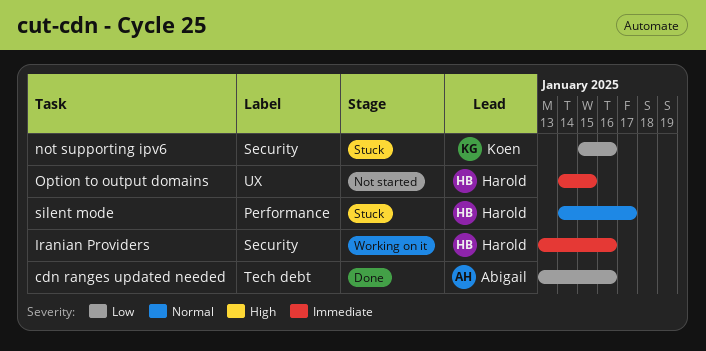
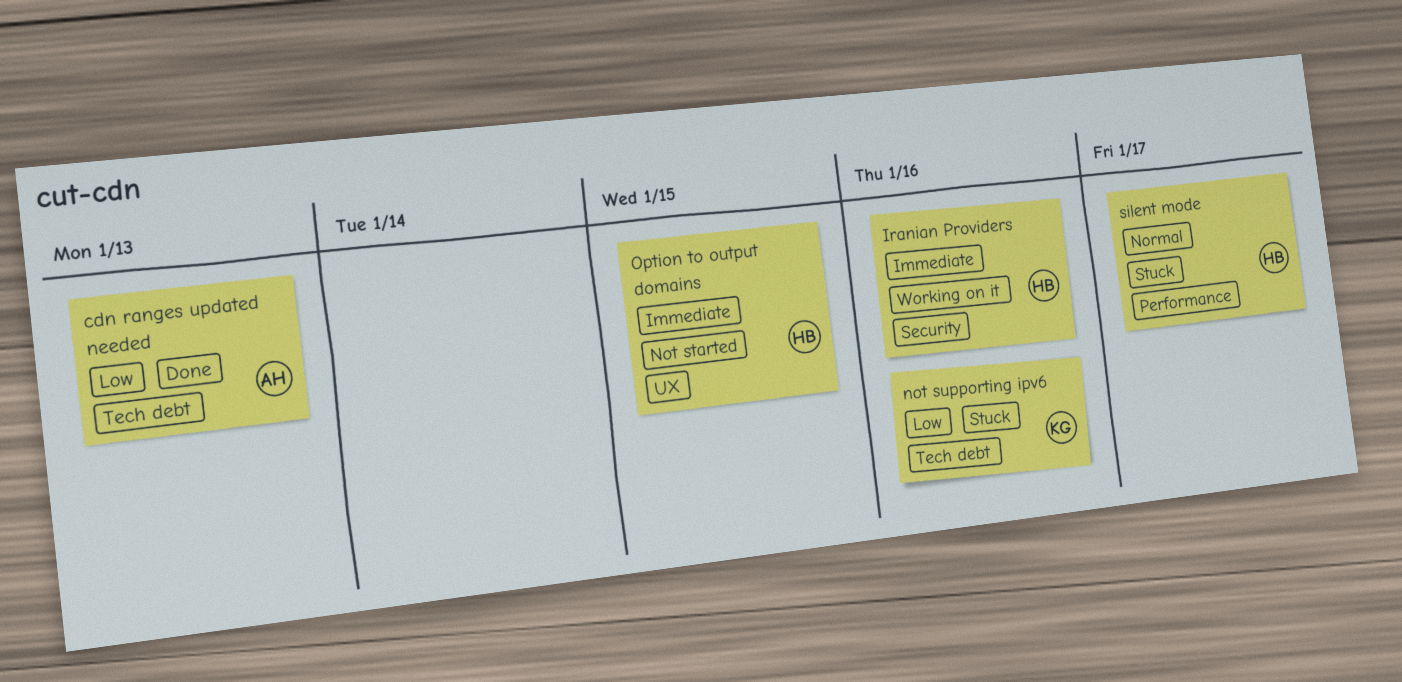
cdn ranges updated needed, due: Jan 16 -> Jan 13
not supporting ipv6, label: Security -> Tech debt

